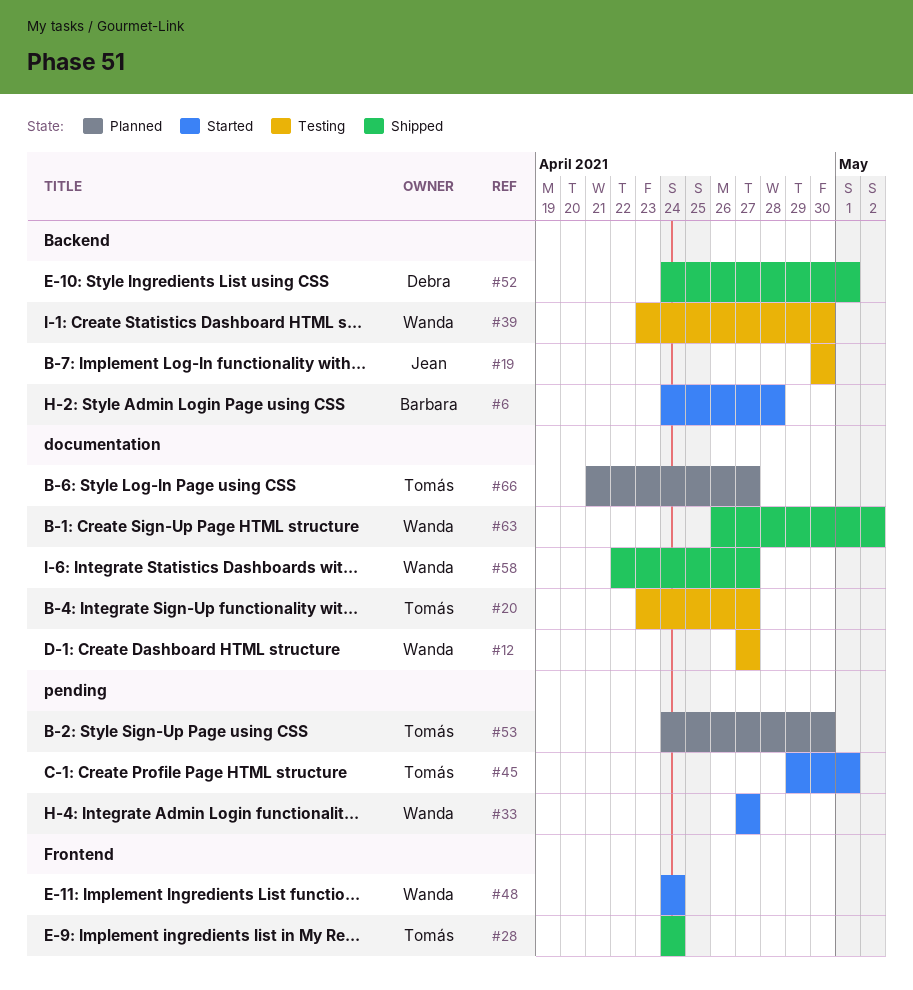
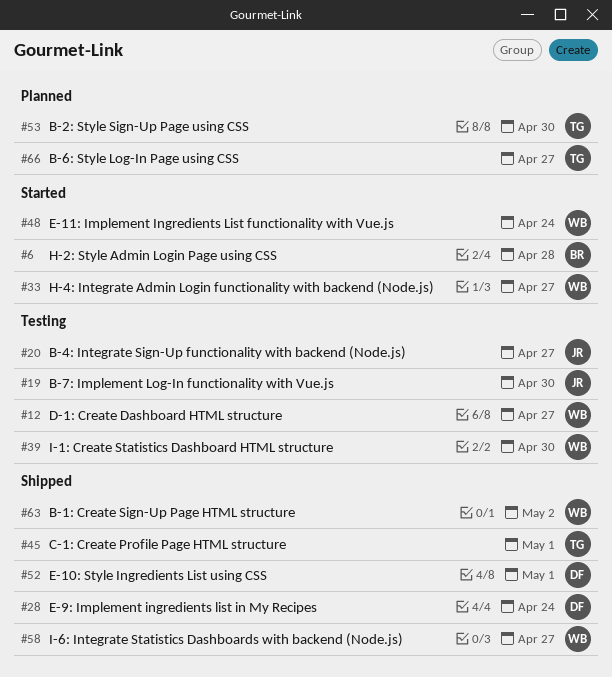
#20, owner: Tomás -> Jean
#28, owner: Tomás -> Debra
#45, status: Started -> Shipped

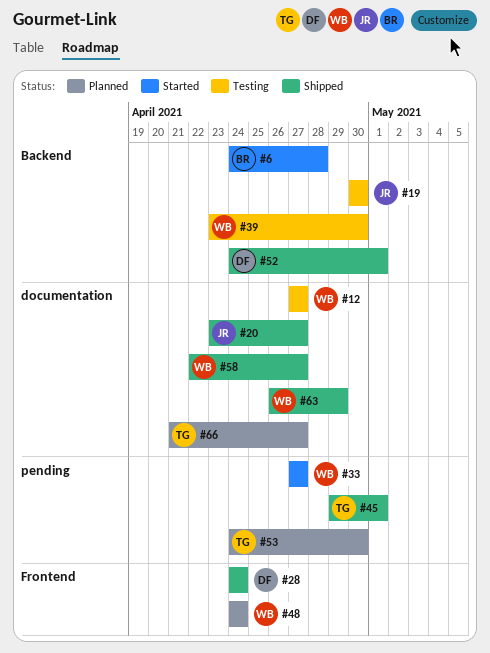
#20, status: Testing -> Shipped
#48, status: Started -> Planned
#63, due: May 2 -> Apr 29

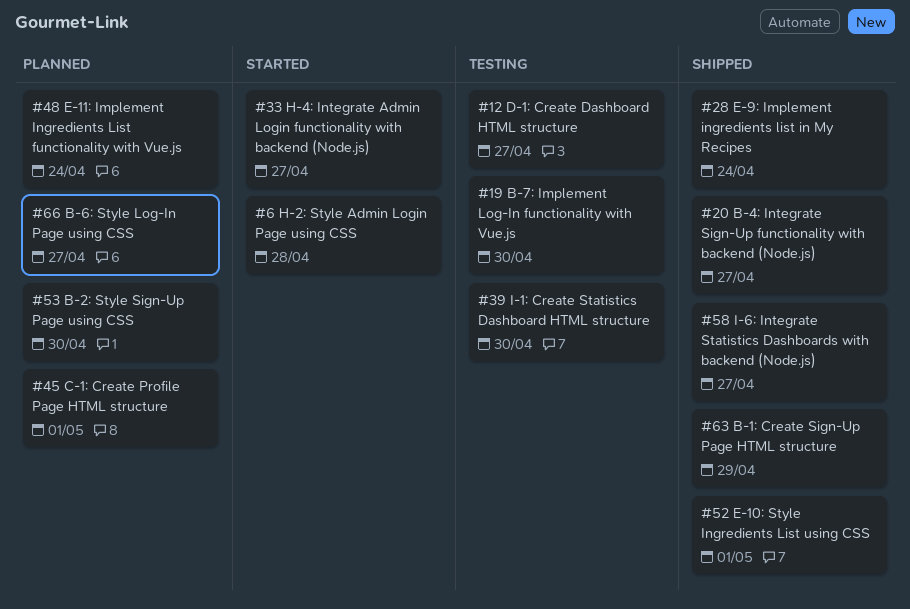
#45, status: Shipped -> Planned

